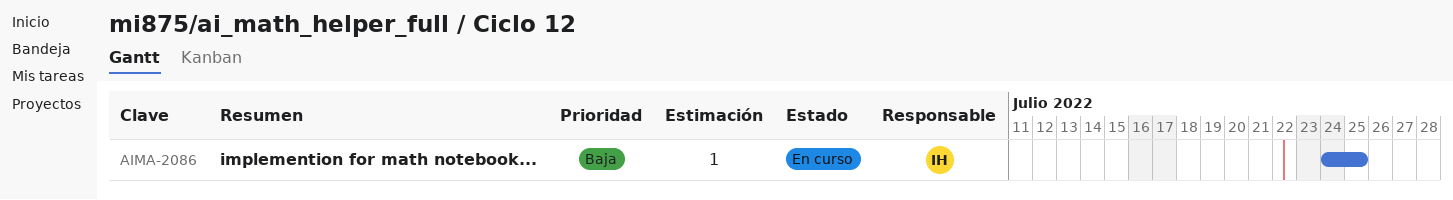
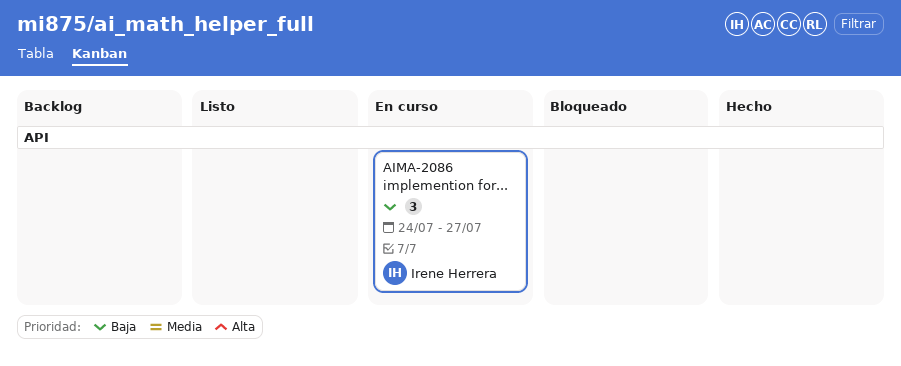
AIMA-2086, estimate: 1 -> 3
AIMA-2086, due: Jul 25 -> Jul 27

